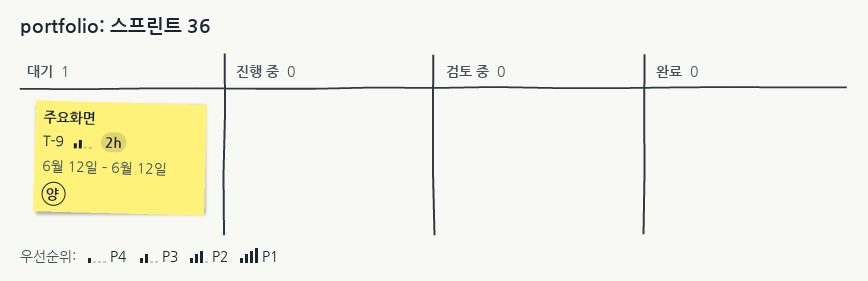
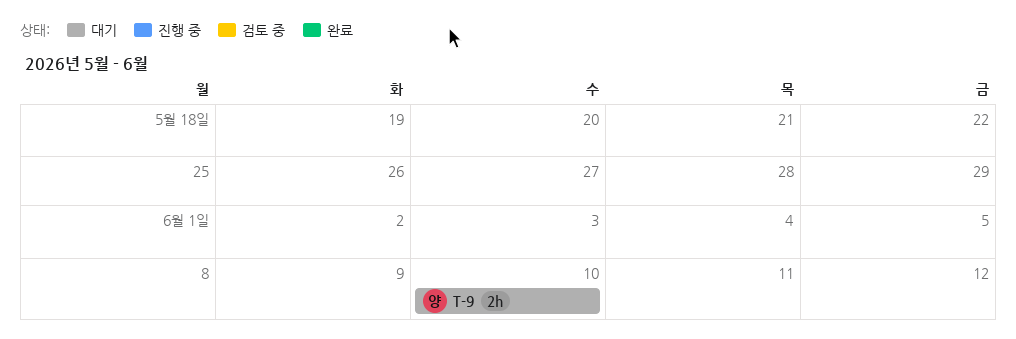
T-9, start: Jun 12 -> Jun 10
T-9, due: Jun 12 -> Jun 10

